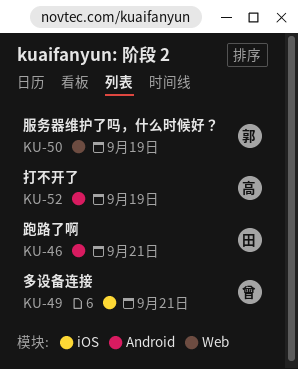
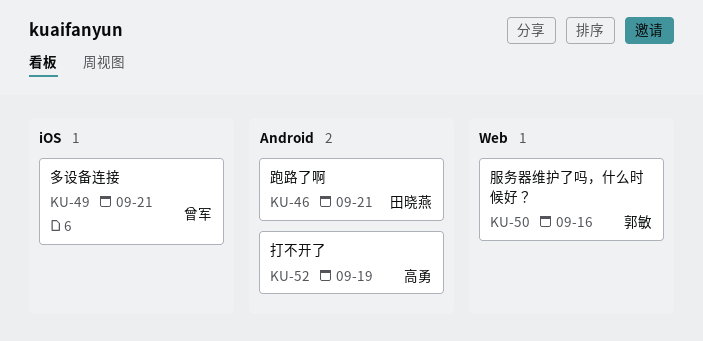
KU-50, due: Sep 19 -> Sep 16

